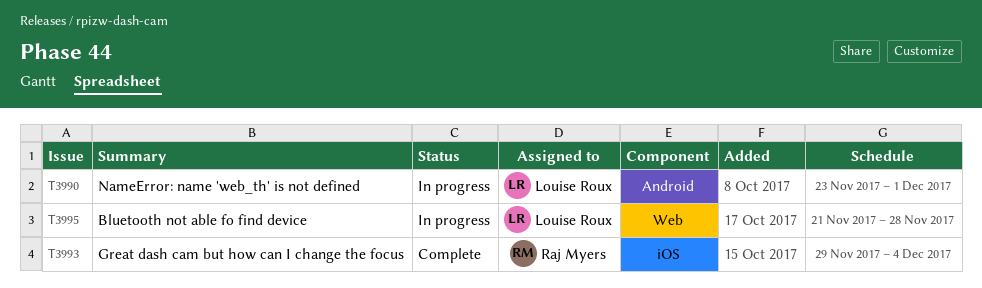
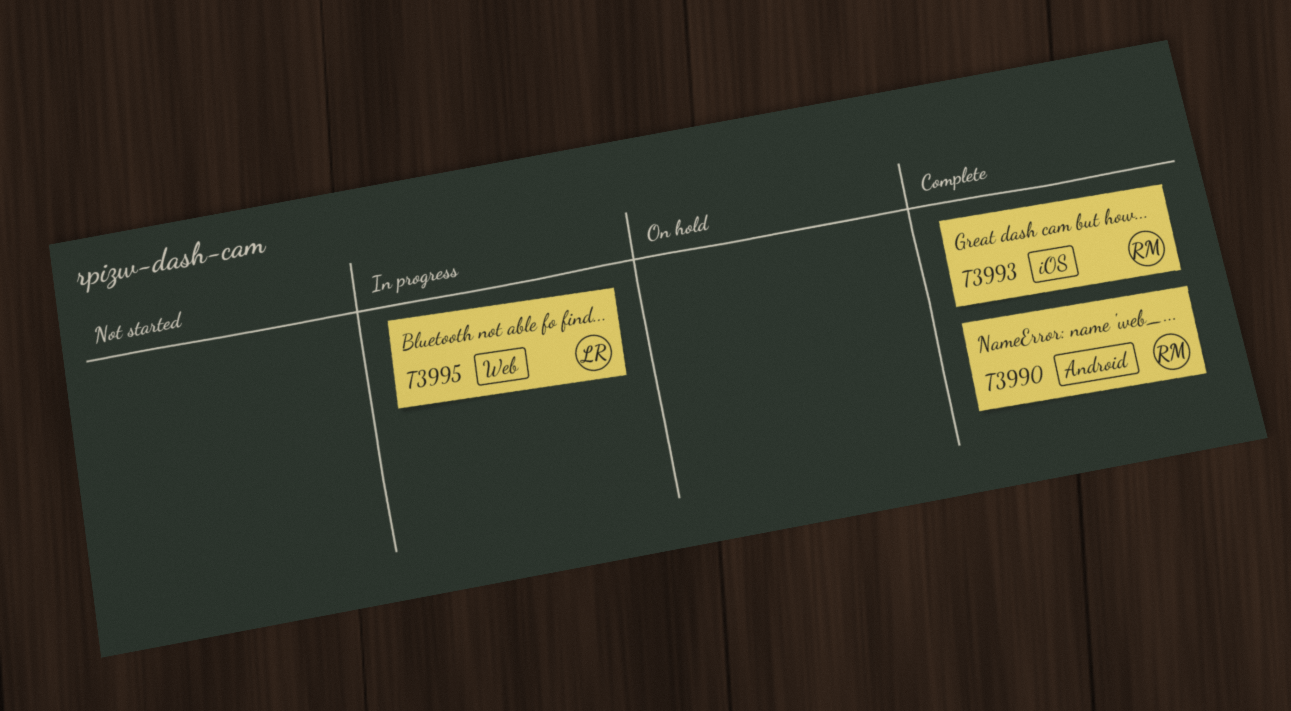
T3990, status: In progress -> Complete
T3990, owner: Louise Roux -> Raj Myers

